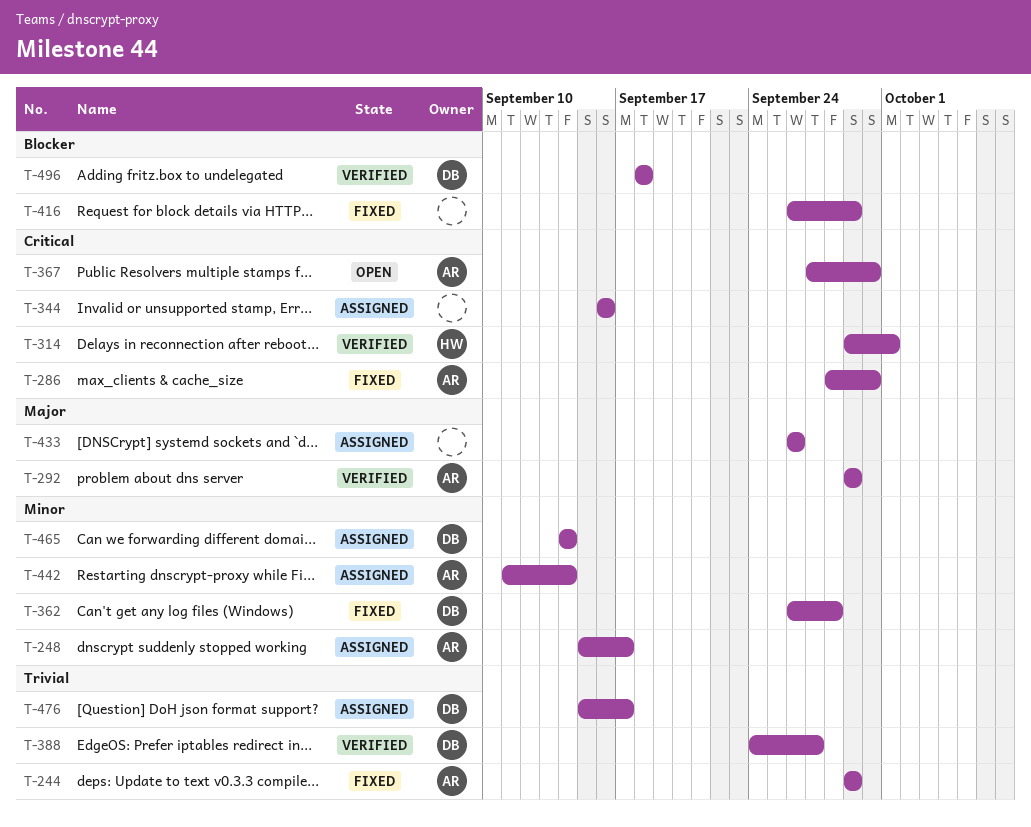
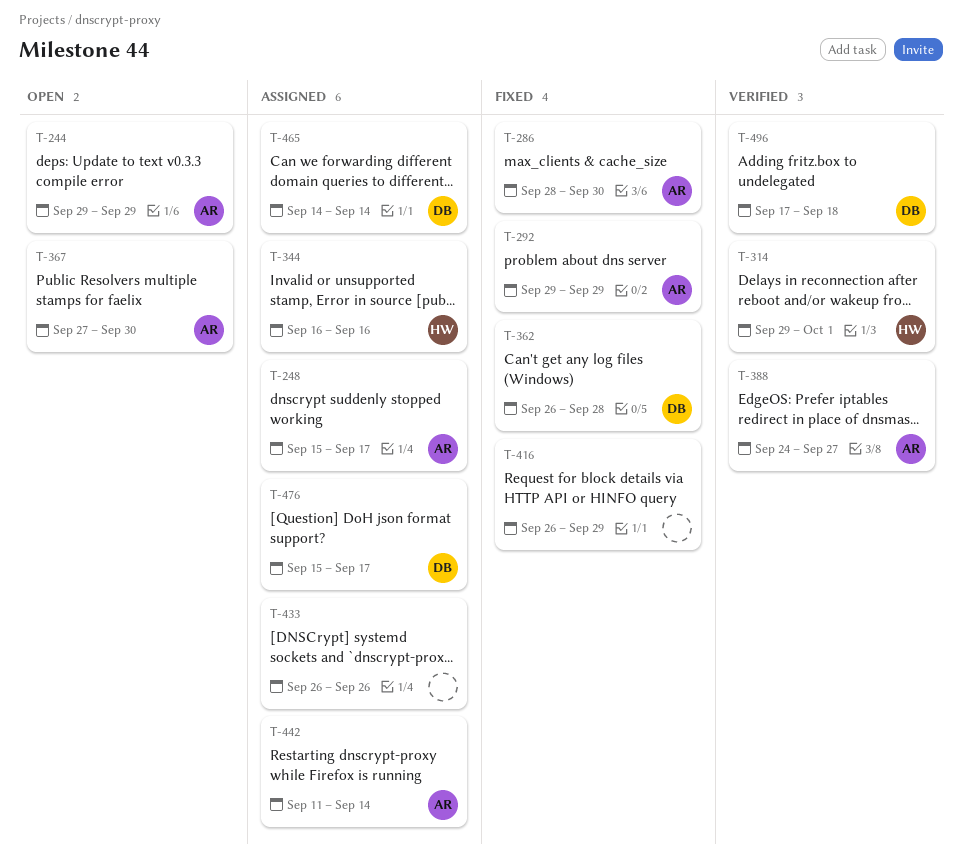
T-244, status: Fixed -> Open
T-292, status: Verified -> Fixed
T-344, owner: none -> HW
T-388, owner: DB -> AR
T-496, start: Sep 18 -> Sep 17

